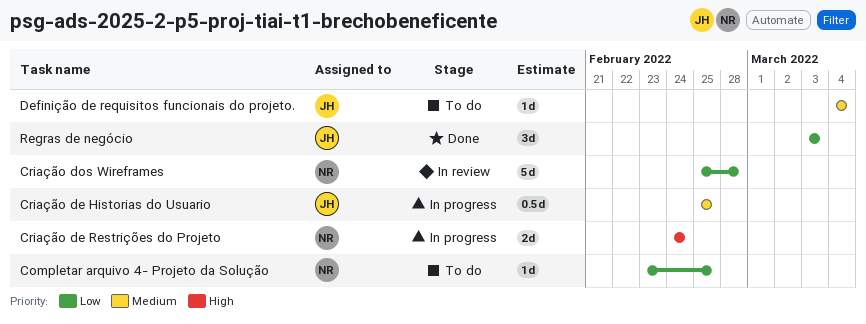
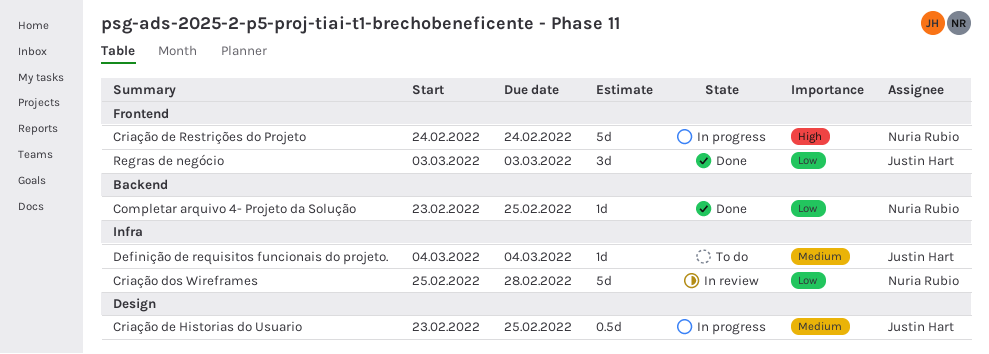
Completar arquivo 4- Projeto da Solução, status: To do -> Done
Criação de Historias do Usuario, start: Feb 25 -> Feb 23
Criação de Restrições do Projeto, estimate: 2d -> 5d

